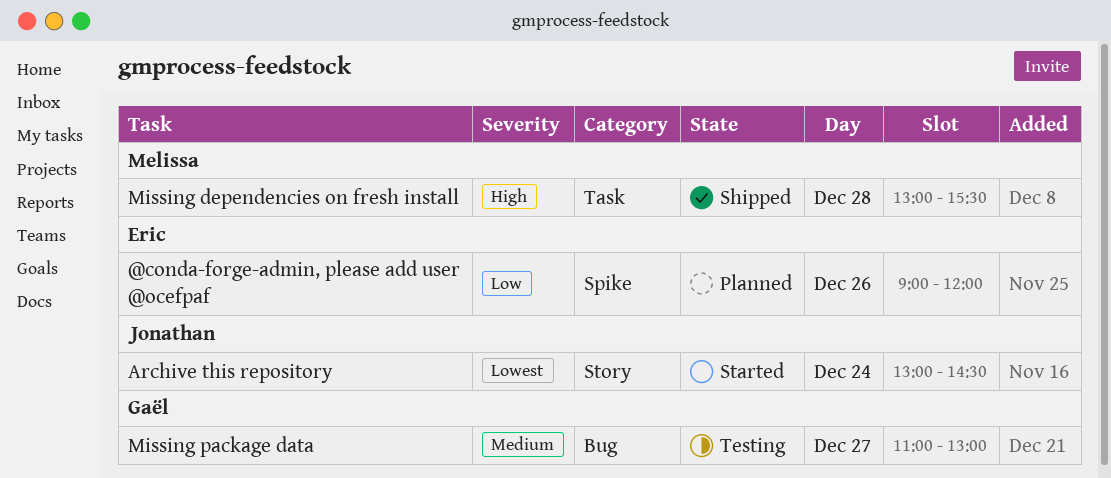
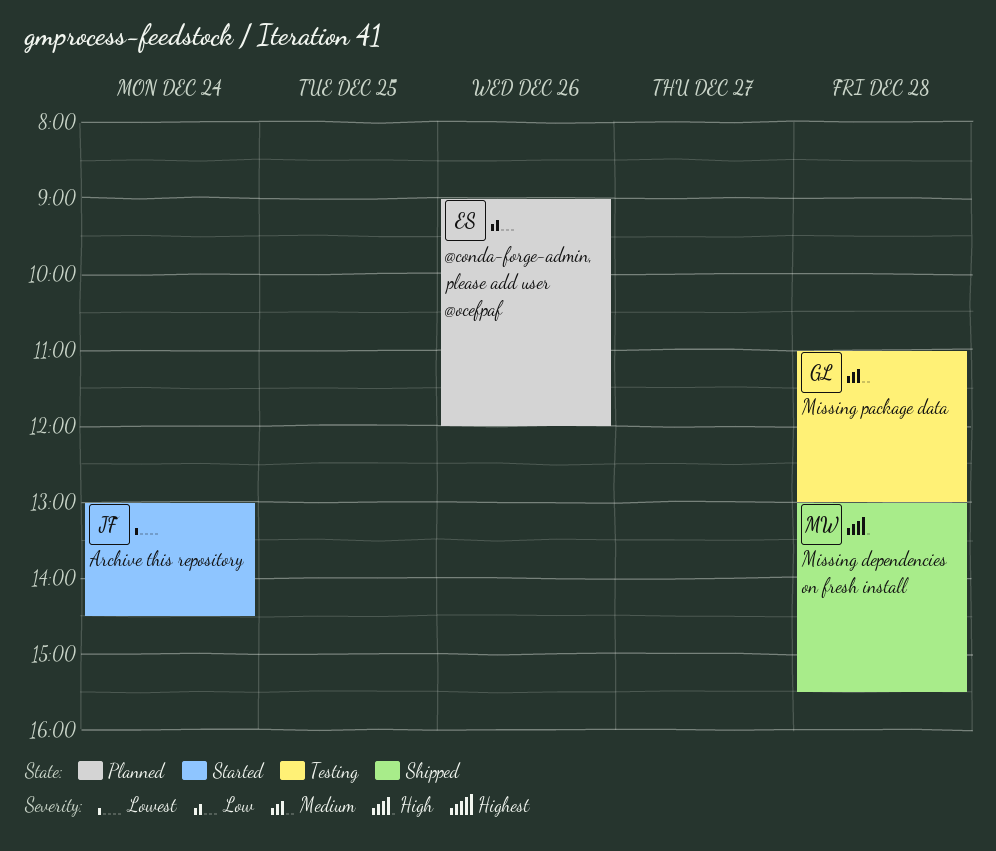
Missing package data, day: Dec 27 -> Dec 28

